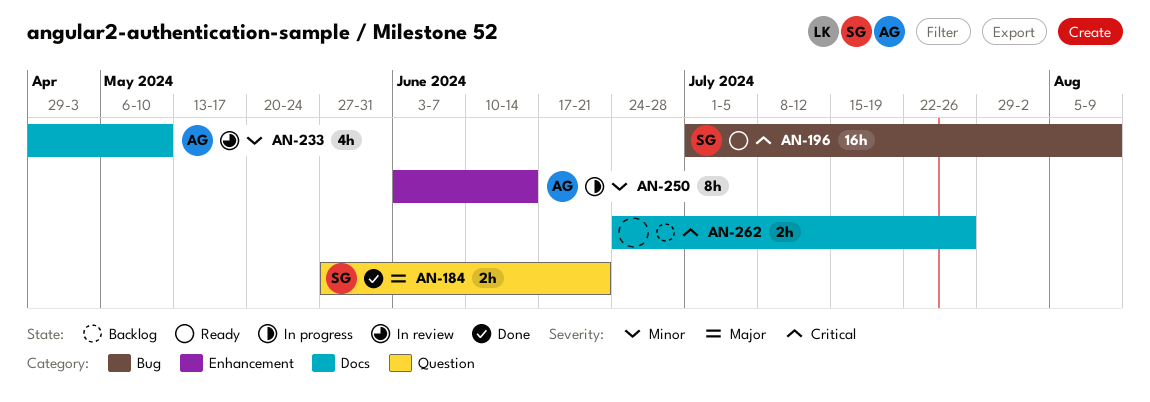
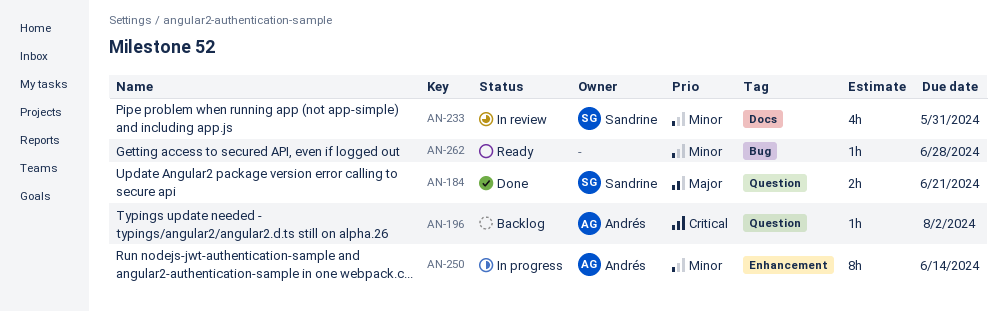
AN-196, status: Ready -> Backlog
AN-196, owner: Sandrine -> Andrés
AN-196, label: Bug -> Question
AN-196, estimate: 16h -> 1h
AN-196, due: Aug 9 -> Aug 2
AN-233, owner: Andrés -> Sandrine
AN-233, due: May 10 -> May 31
AN-262, status: Backlog -> Ready
AN-262, priority: Critical -> Minor
AN-262, label: Docs -> Bug
AN-262, estimate: 2h -> 1h
AN-262, due: Jul 26 -> Jun 28

